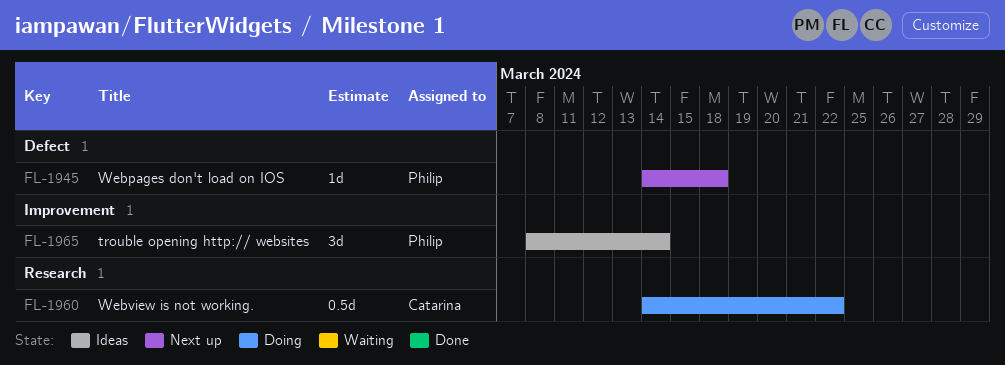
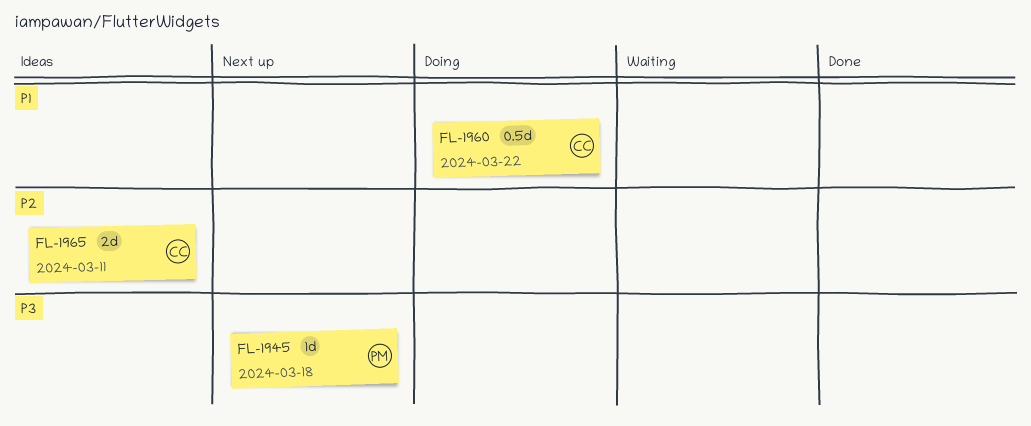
FL-1965, owner: Philip -> Catarina
FL-1965, estimate: 3d -> 2d
FL-1965, due: Mar 14 -> Mar 11

